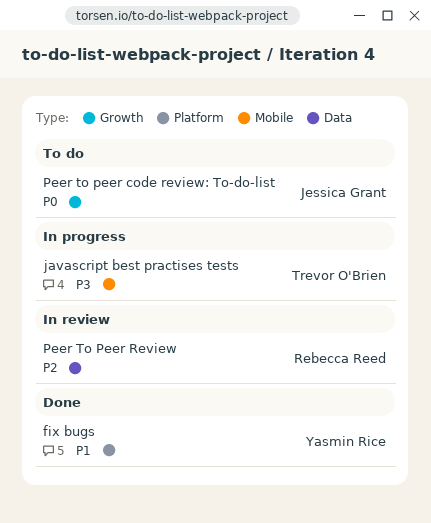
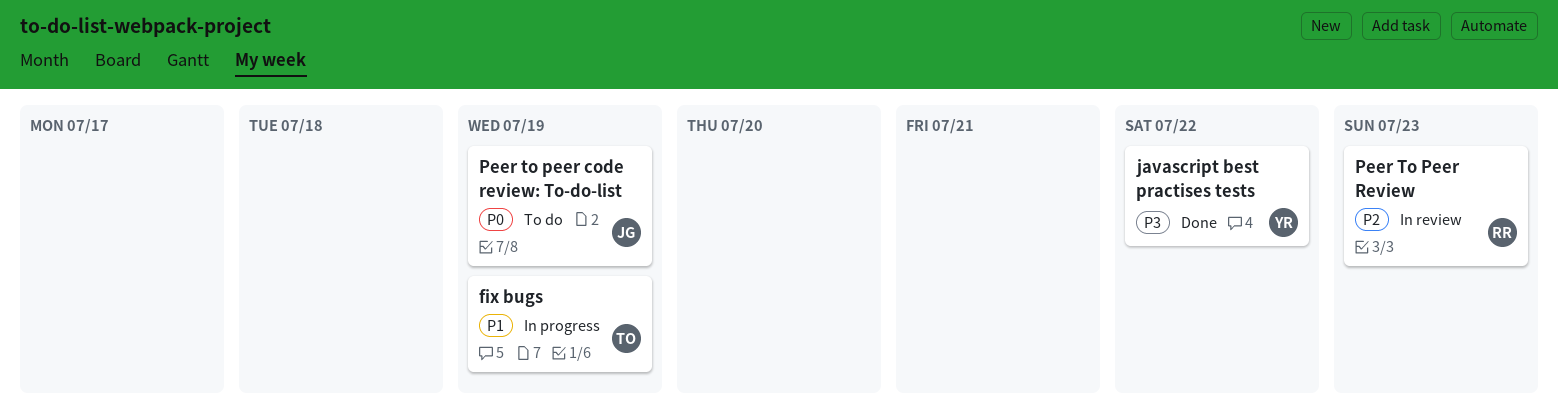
fix bugs, status: Done -> In progress
fix bugs, owner: Yasmin Rice -> Trevor O'Brien
javascript best practises tests, status: In progress -> Done
javascript best practises tests, owner: Trevor O'Brien -> Yasmin Rice

